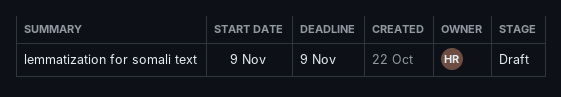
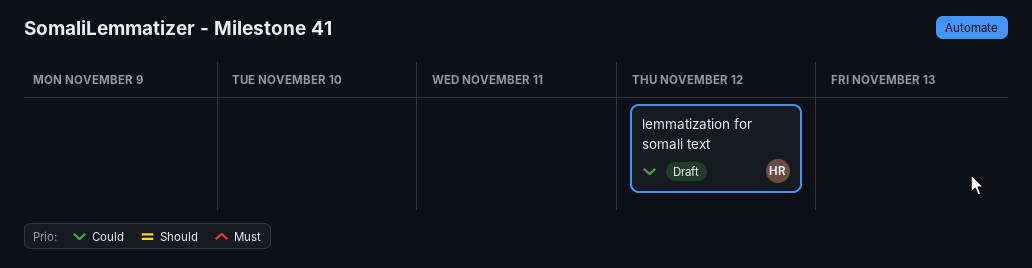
lemmatization for somali text, due: Nov 9 -> Nov 12

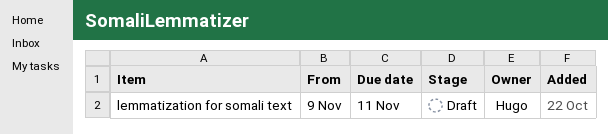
lemmatization for somali text, due: Nov 12 -> Nov 11

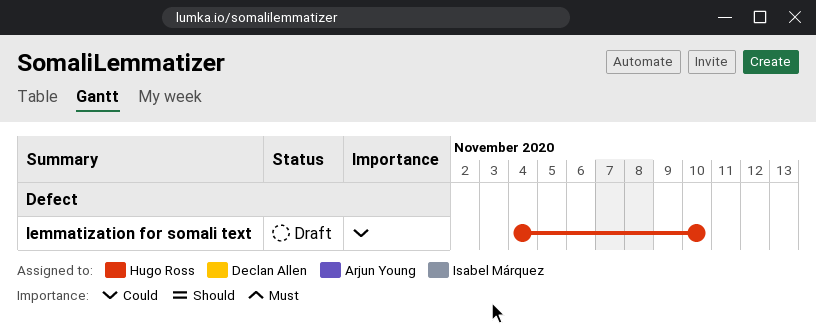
lemmatization for somali text, start: Nov 9 -> Nov 4
lemmatization for somali text, due: Nov 11 -> Nov 10

